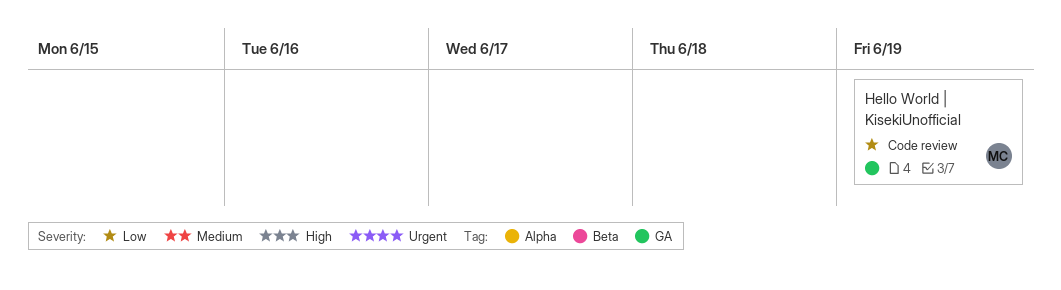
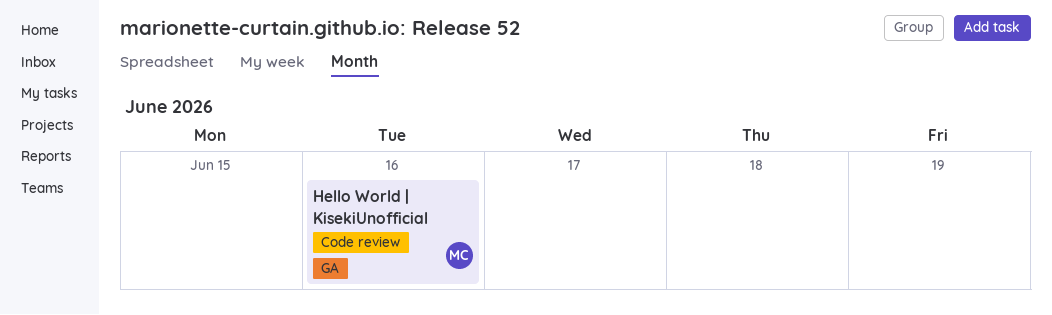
Hello World | KisekiUnofficial, due: Jun 19 -> Jun 16

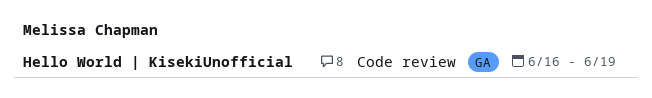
Hello World | KisekiUnofficial, due: Jun 16 -> Jun 19

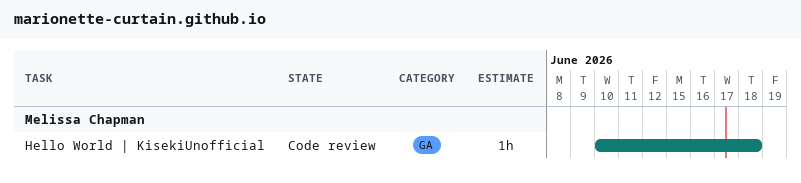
Hello World | KisekiUnofficial, start: Jun 16 -> Jun 10
Hello World | KisekiUnofficial, due: Jun 19 -> Jun 18

